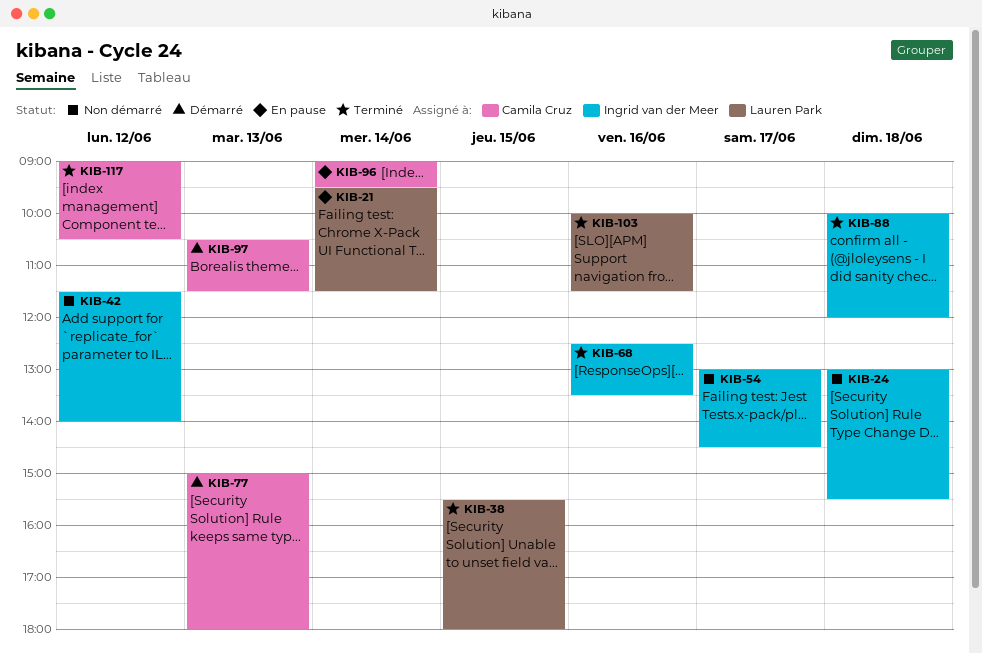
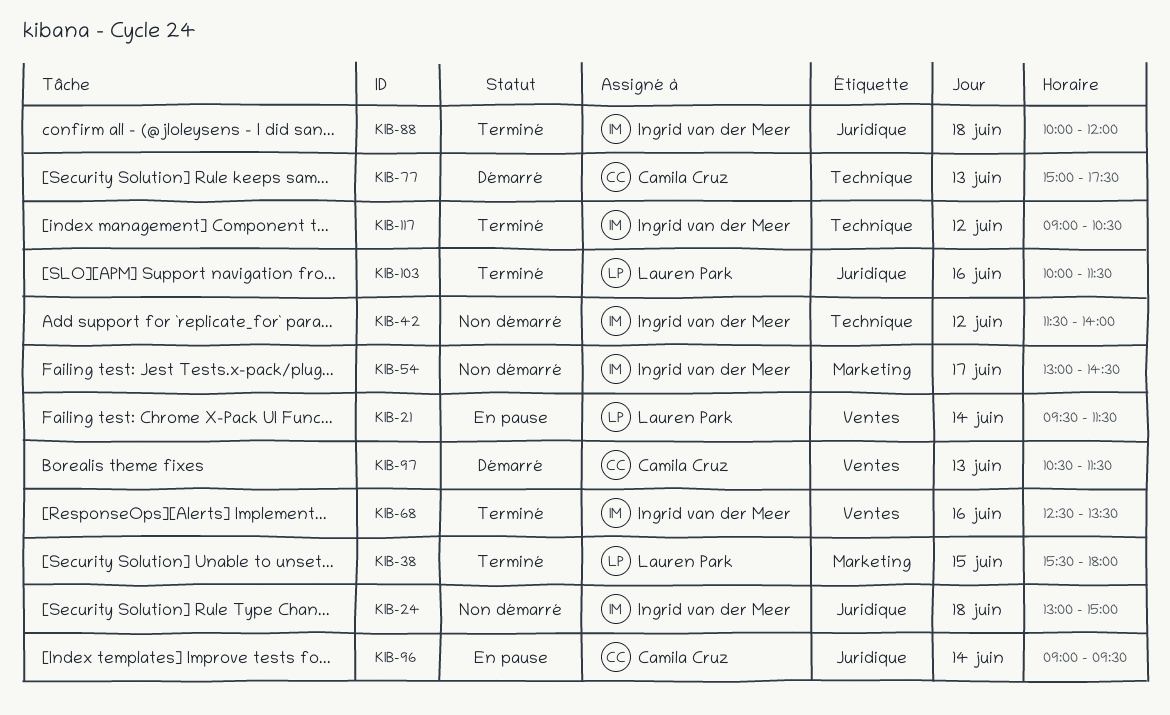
KIB-24, ends: 15:30 -> 15:00
KIB-77, ends: 18:00 -> 17:30
KIB-117, owner: Camila Cruz -> Ingrid van der Meer

